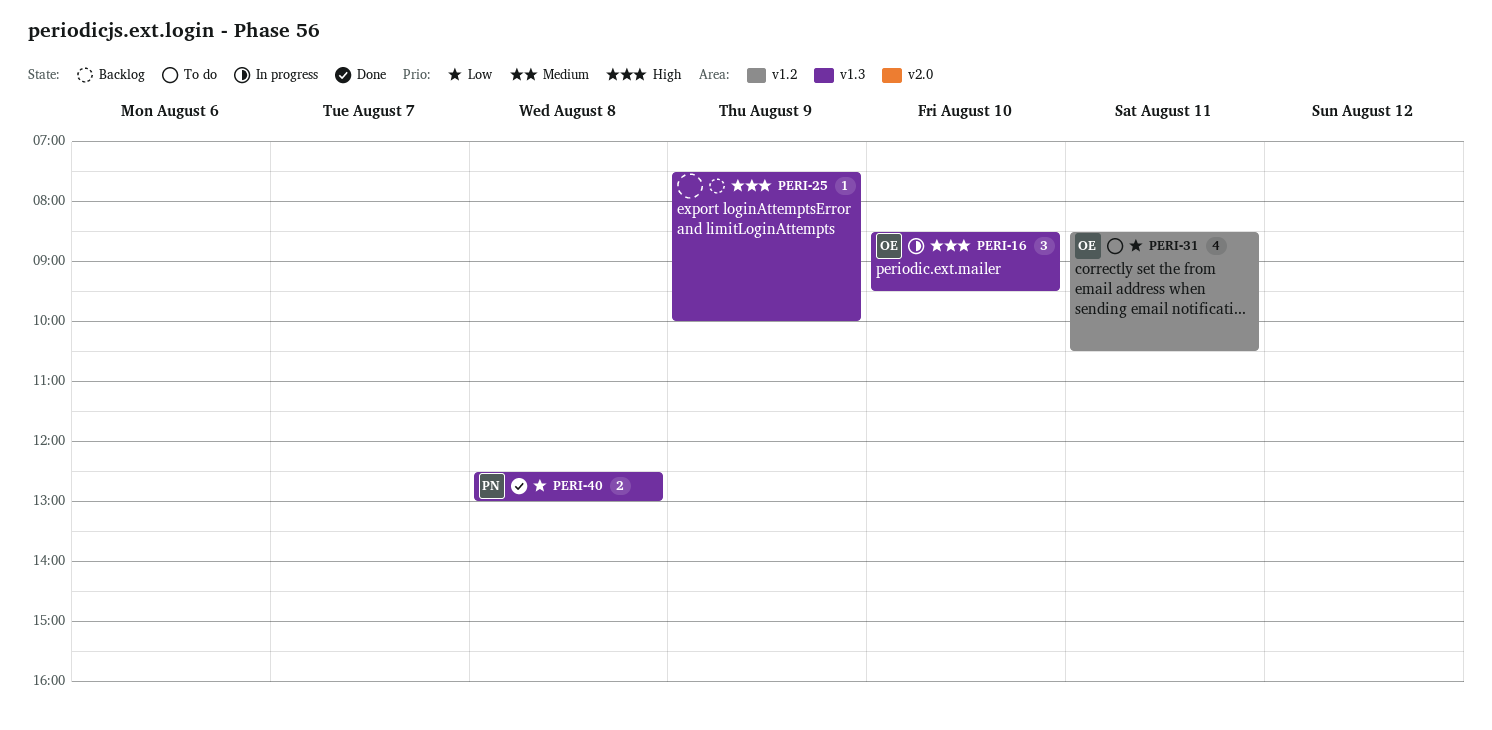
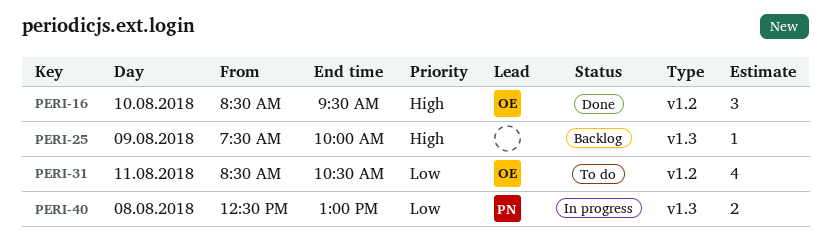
PERI-16, status: In progress -> Done
PERI-16, label: v1.3 -> v1.2
PERI-40, status: Done -> In progress

